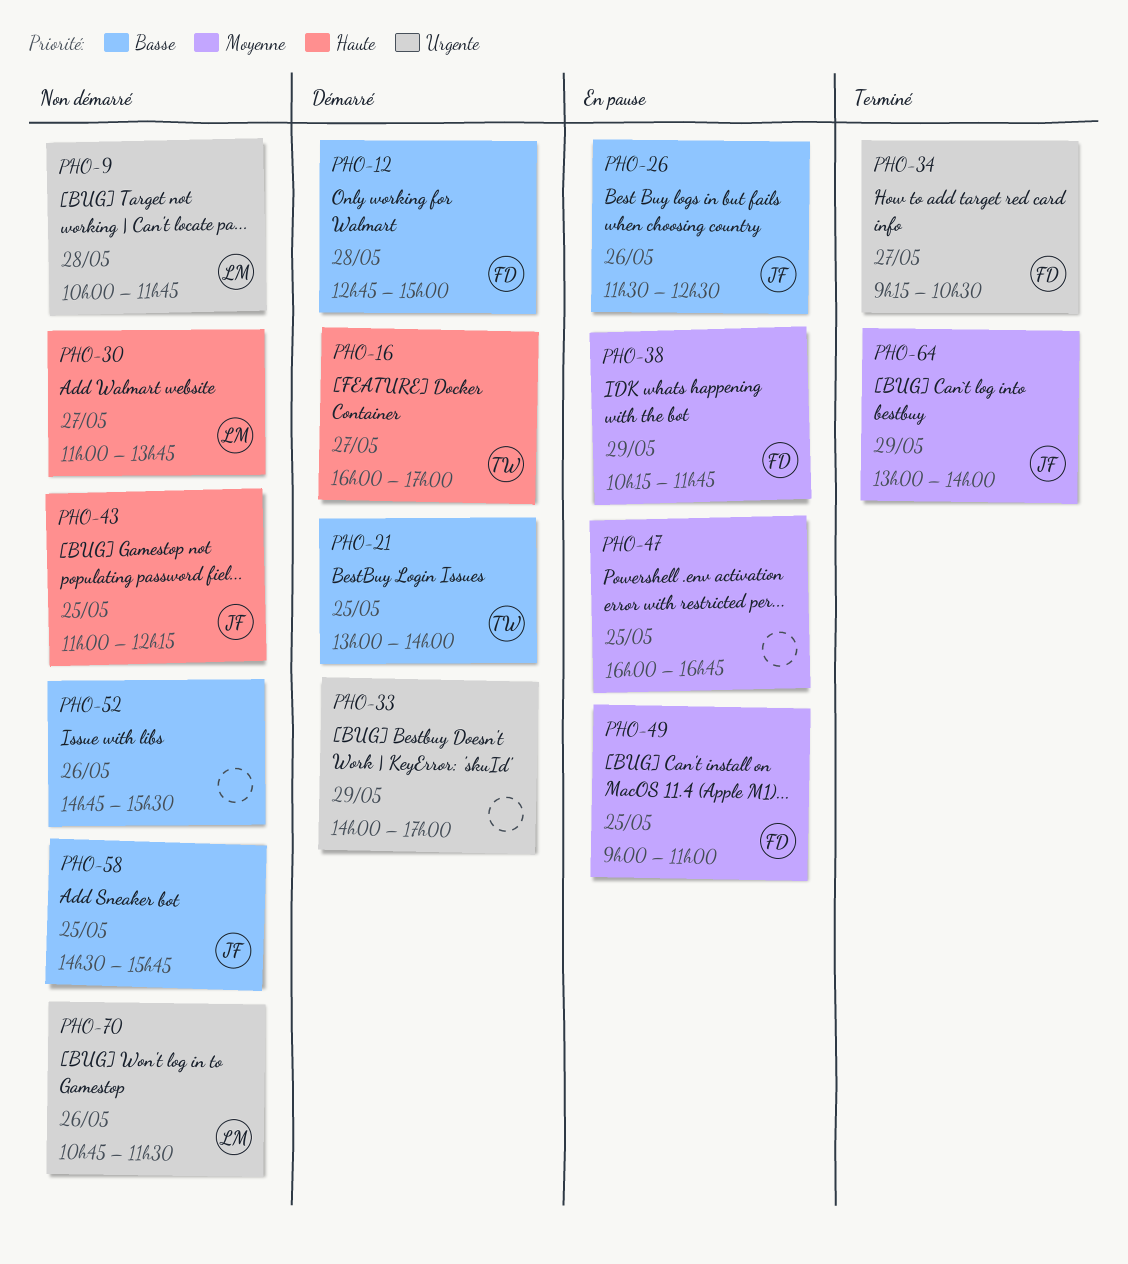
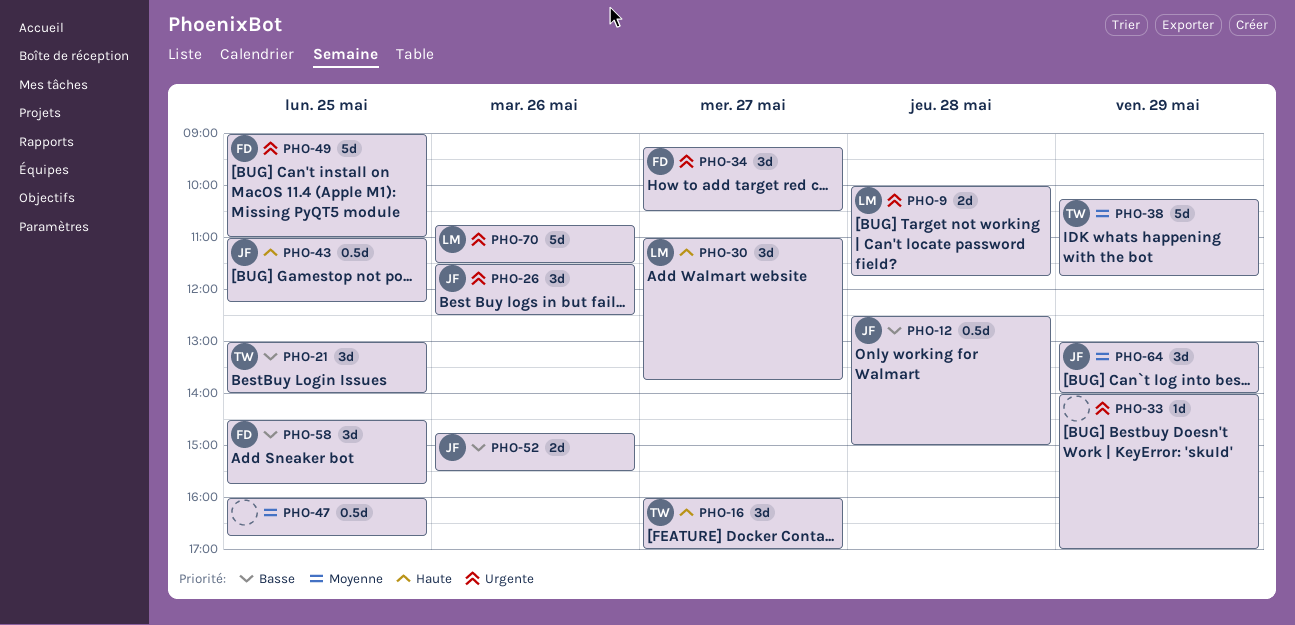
PHO-12, owner: FD -> JF
PHO-12, begins: 12:45 -> 12:30
PHO-26, priority: Basse -> Urgente
PHO-38, owner: FD -> TW
PHO-49, priority: Moyenne -> Urgente
PHO-52, owner: none -> JF
PHO-58, owner: JF -> FD

